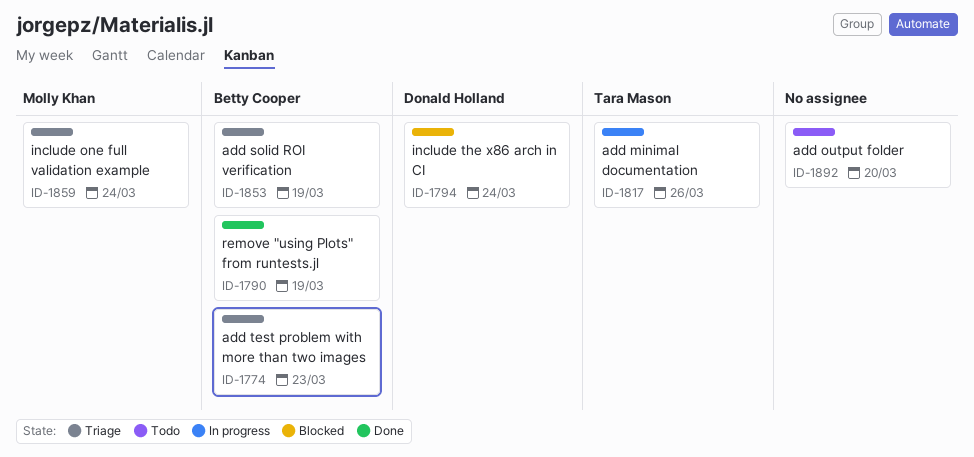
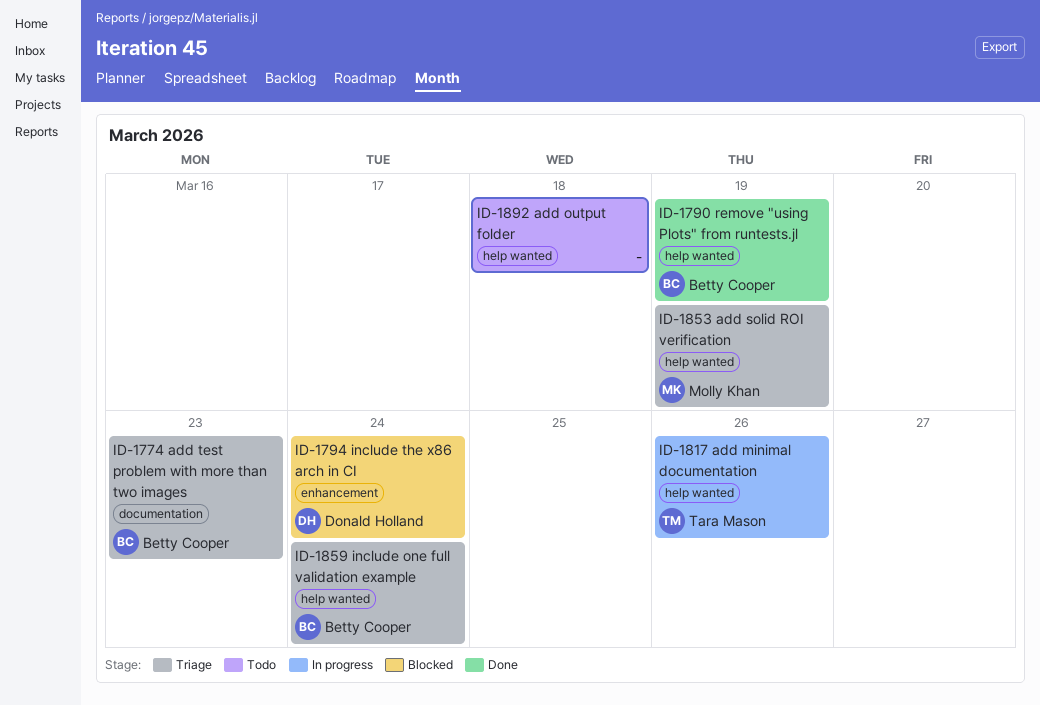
ID-1853, owner: Betty Cooper -> Molly Khan
ID-1859, owner: Molly Khan -> Betty Cooper
ID-1892, due: Mar 20 -> Mar 18

